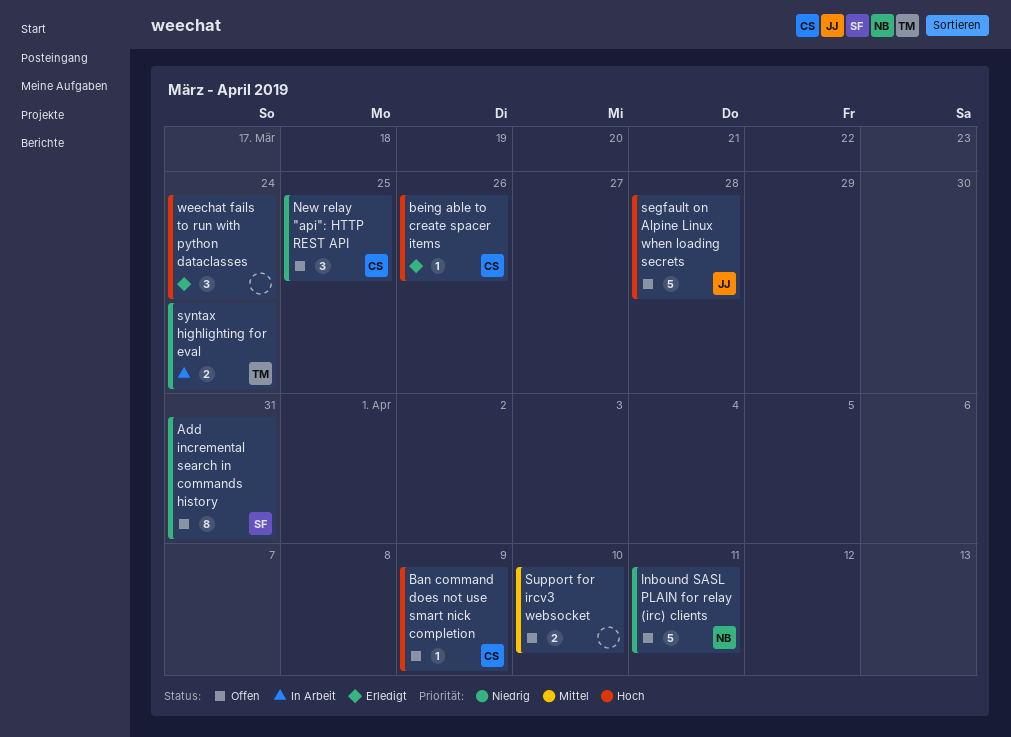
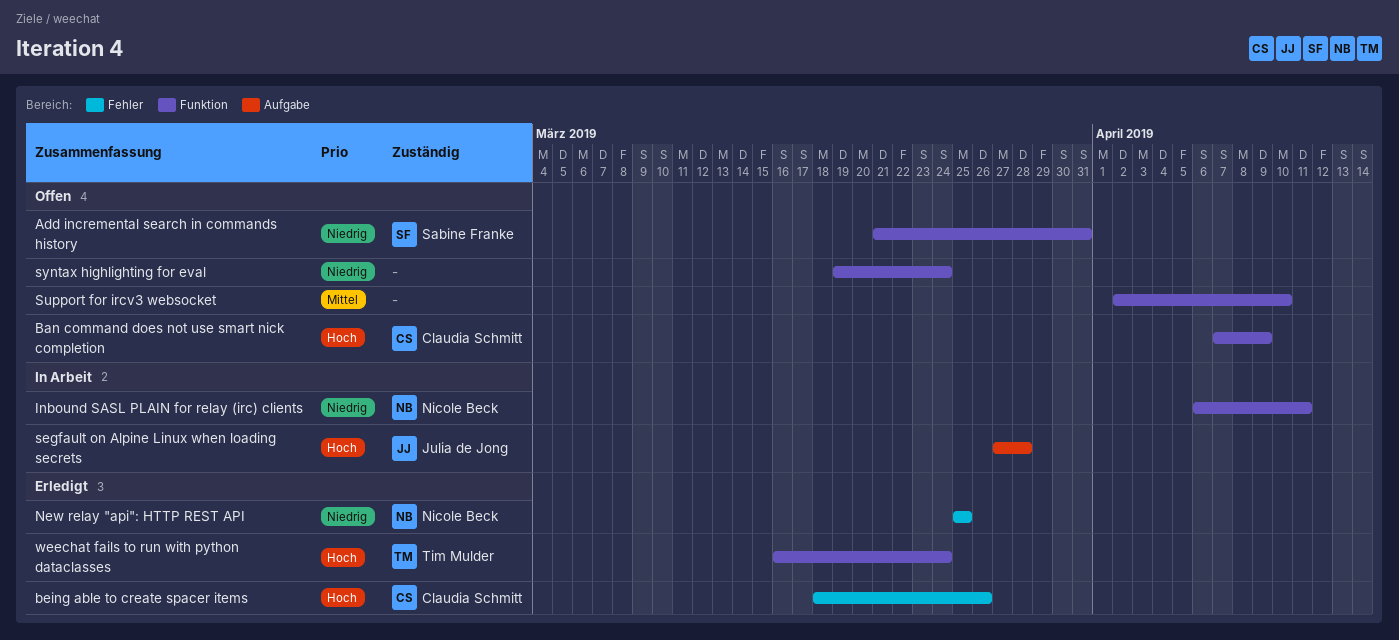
Inbound SASL PLAIN for relay (irc) clients, status: Offen -> In Arbeit
New relay "api": HTTP REST API, status: Offen -> Erledigt
New relay "api": HTTP REST API, owner: Claudia Schmitt -> Nicole Beck
segfault on Alpine Linux when loading secrets, status: Offen -> In Arbeit
syntax highlighting for eval, status: In Arbeit -> Offen
syntax highlighting for eval, owner: Tim Mulder -> none
weechat fails to run with python dataclasses, owner: none -> Tim Mulder

